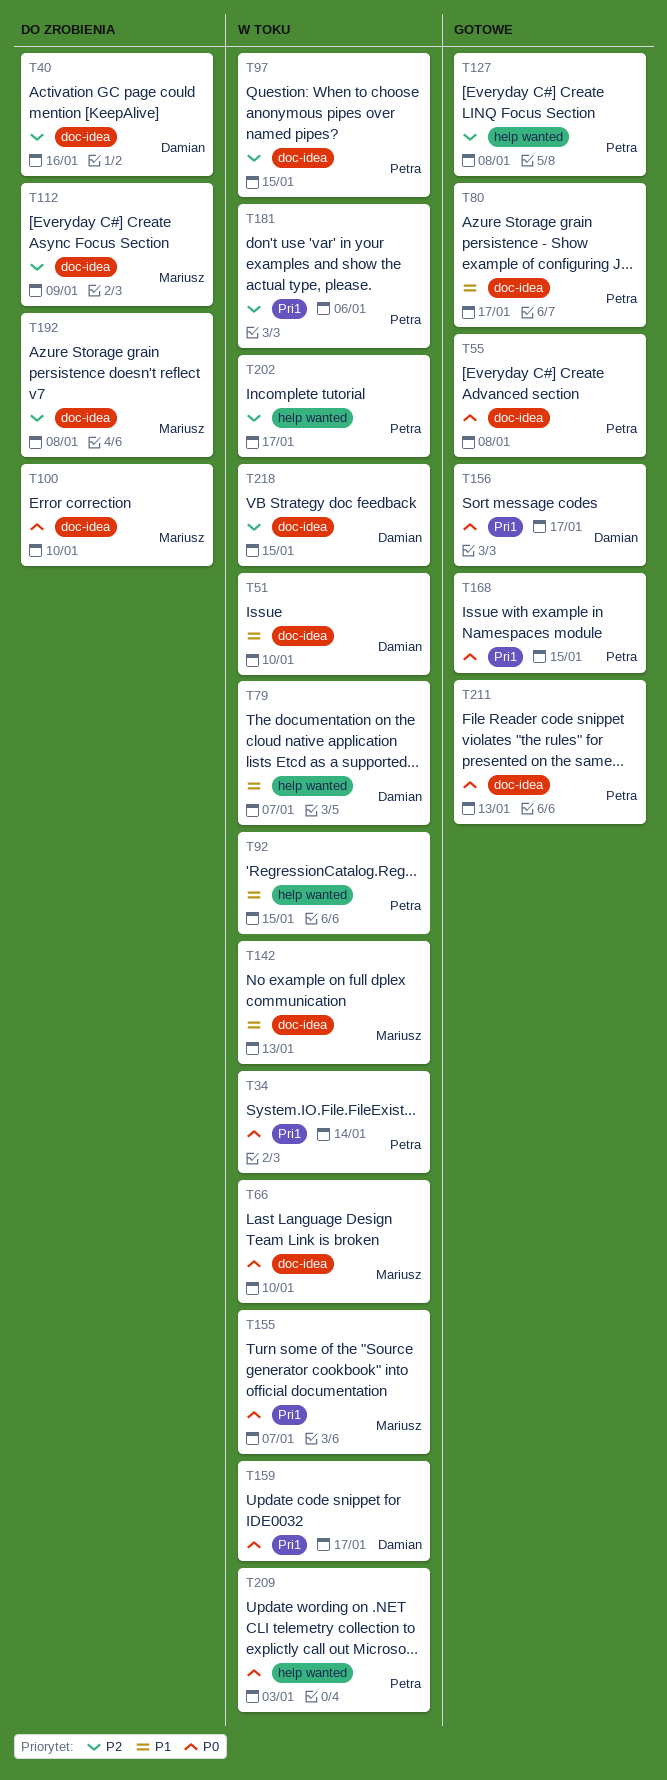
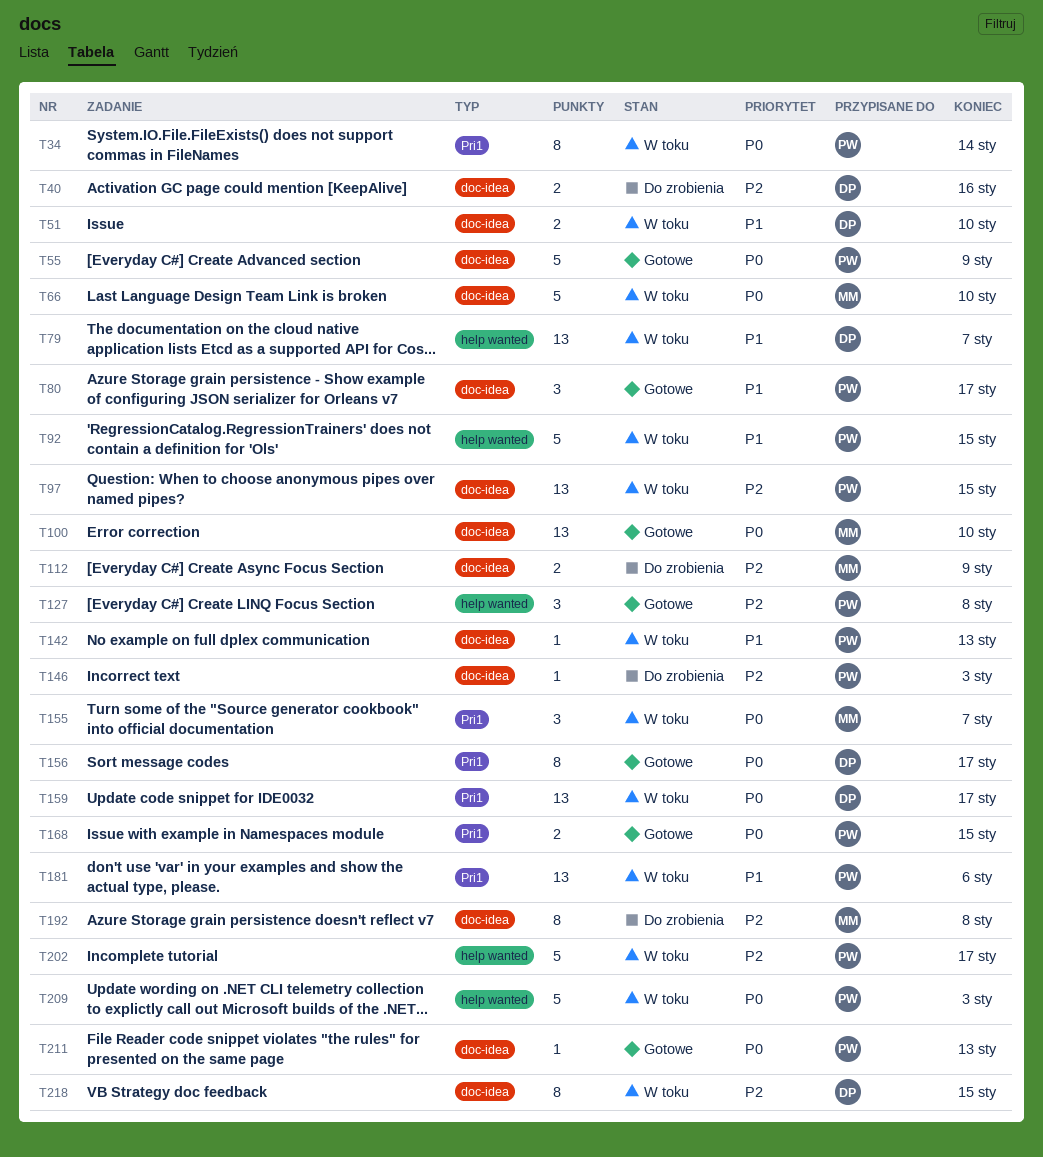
T55, due: Jan 8 -> Jan 9
T100, status: Do zrobienia -> Gotowe
T142, owner: Mariusz -> Petra
T146: none -> present
T181, priority: P2 -> P1

